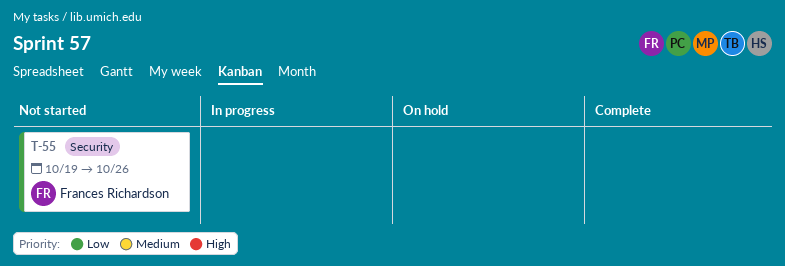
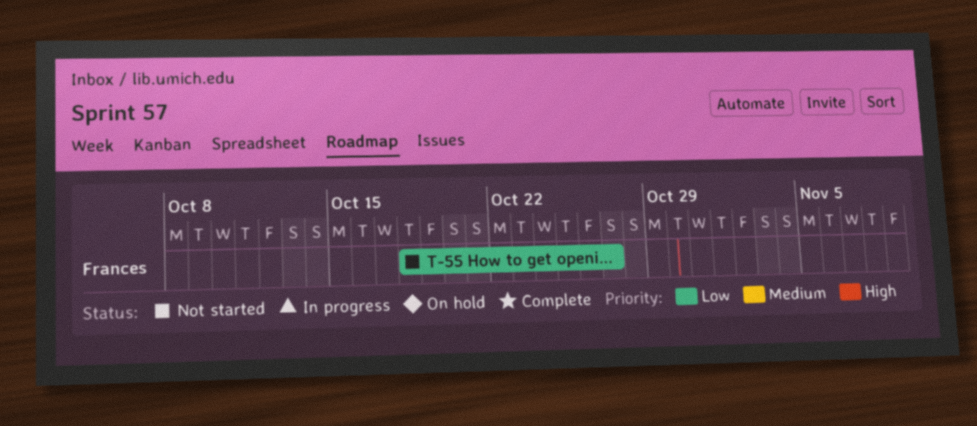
T-55, start: Oct 19 -> Oct 18
T-55, due: Oct 26 -> Oct 27

